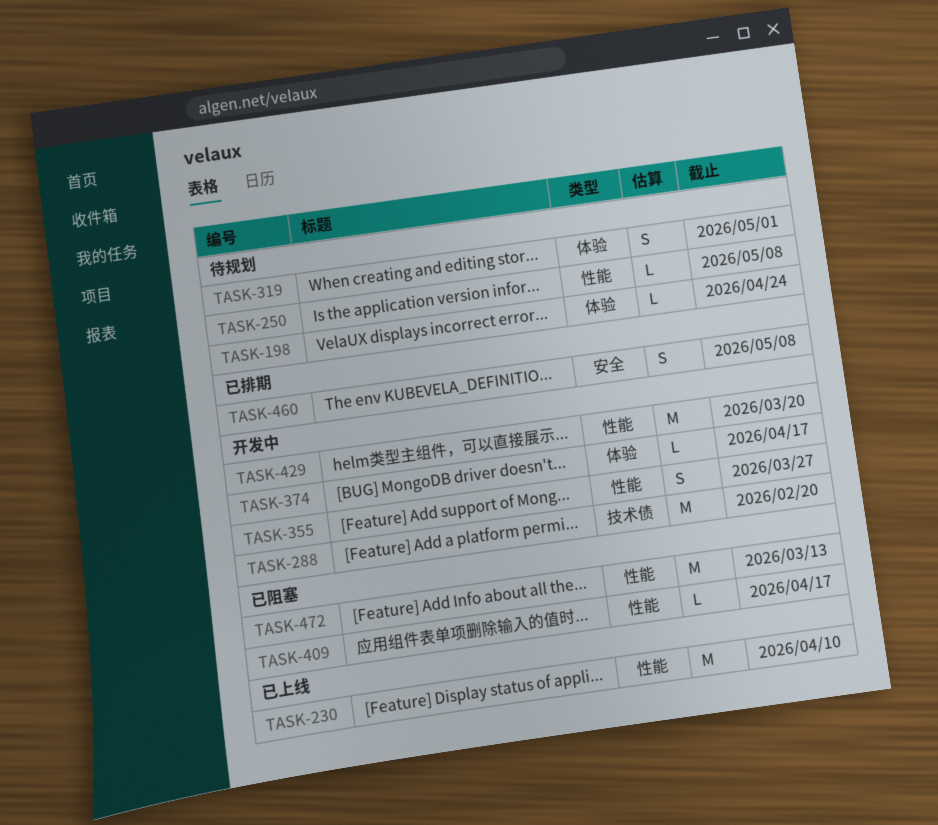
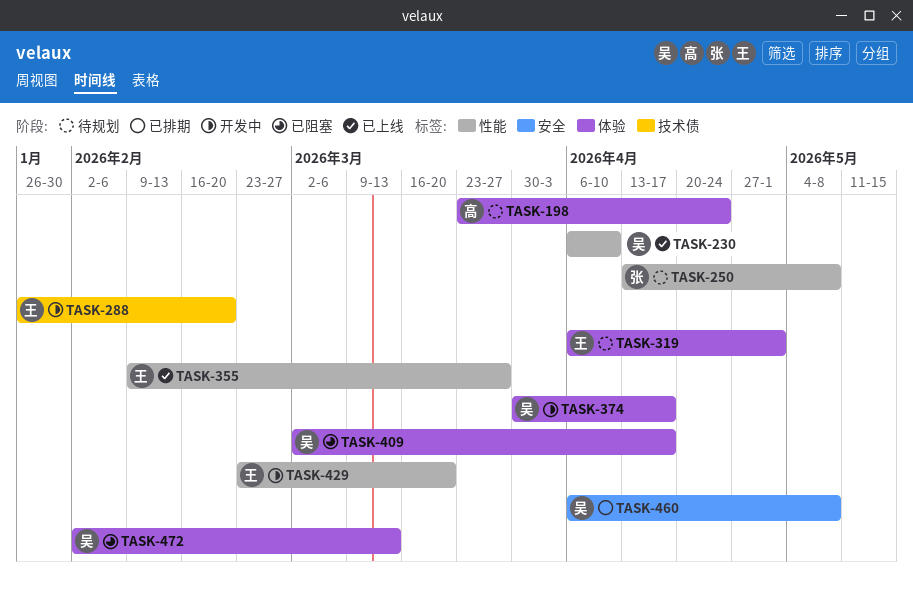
TASK-355, status: 开发中 -> 已上线
TASK-409, label: 性能 -> 体验
TASK-472, label: 性能 -> 体验

